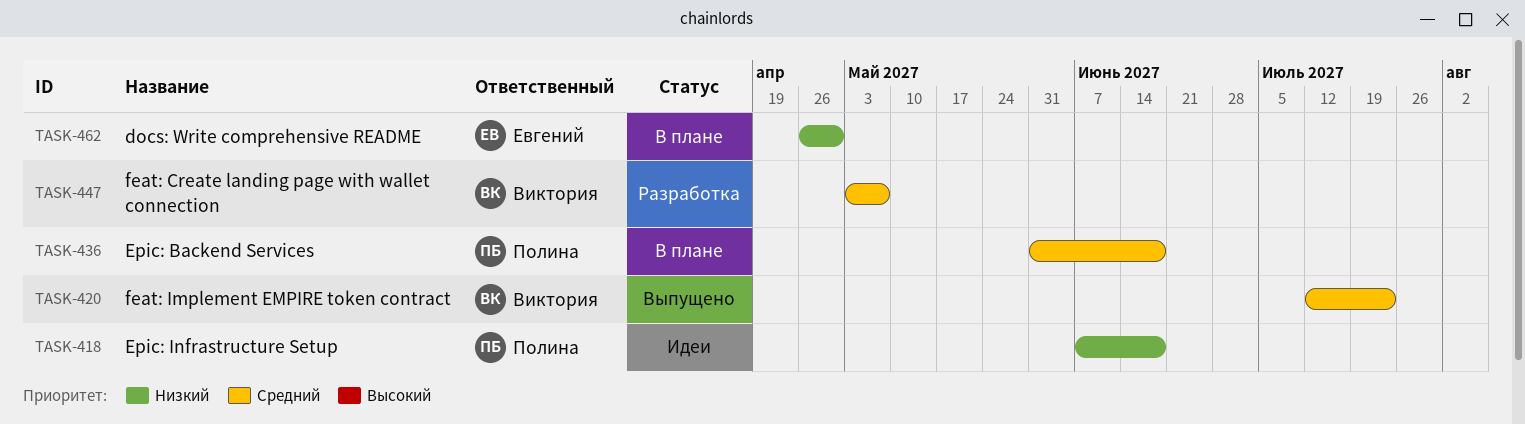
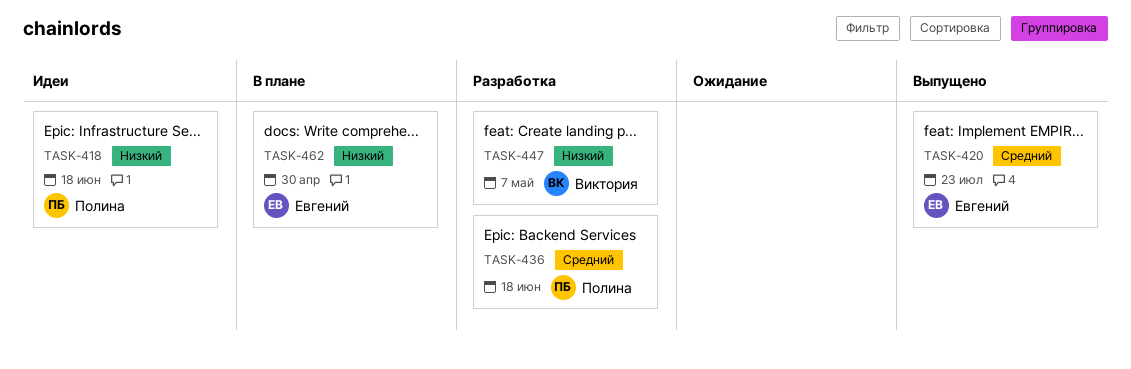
TASK-420, owner: Виктория -> Евгений
TASK-436, status: В плане -> Разработка
TASK-447, priority: Средний -> Низкий

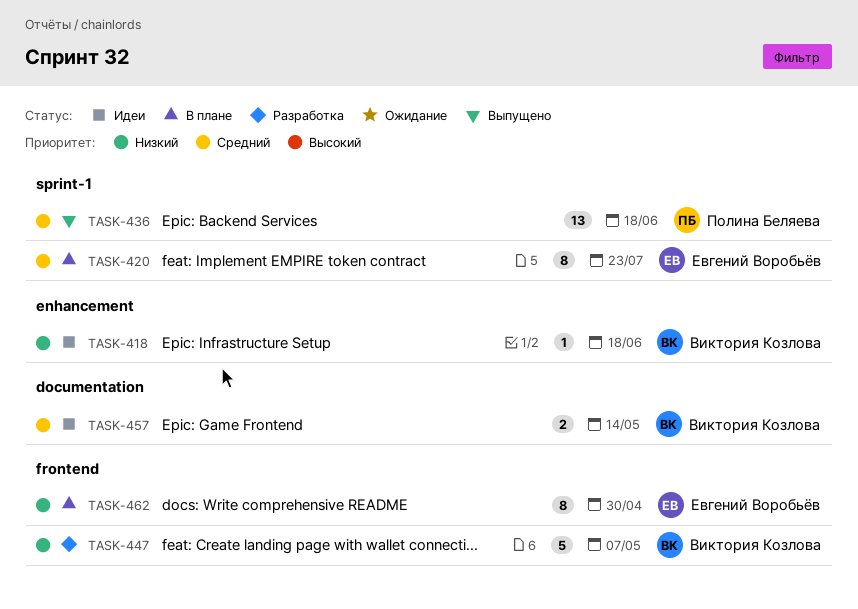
TASK-418, owner: Полина Беляева -> Виктория Козлова
TASK-420, status: Выпущено -> В плане
TASK-436, status: Разработка -> Выпущено
TASK-457: none -> present

